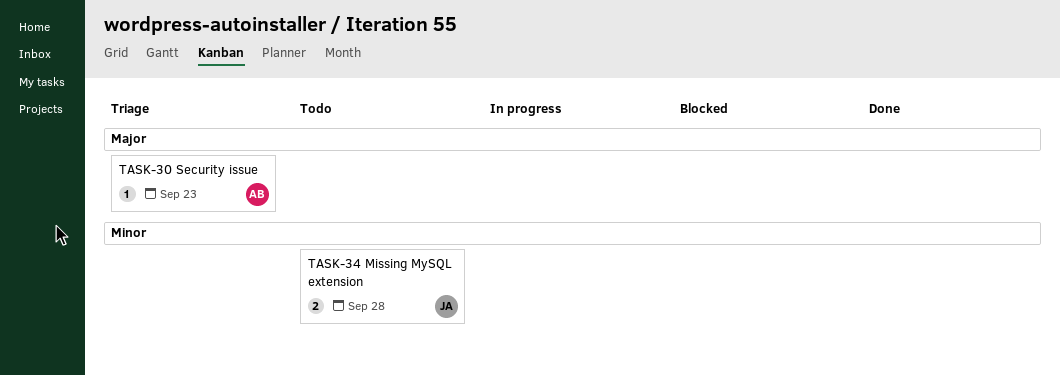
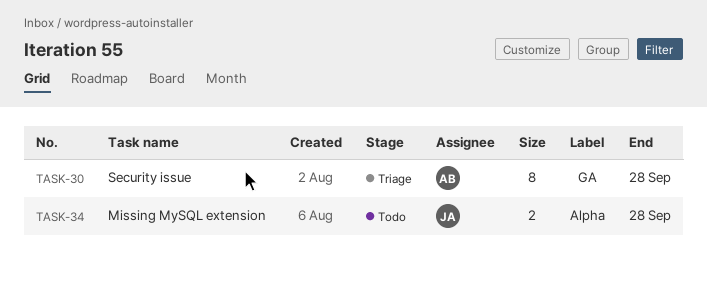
TASK-30, estimate: 1 -> 8
TASK-30, due: Sep 23 -> Sep 28

